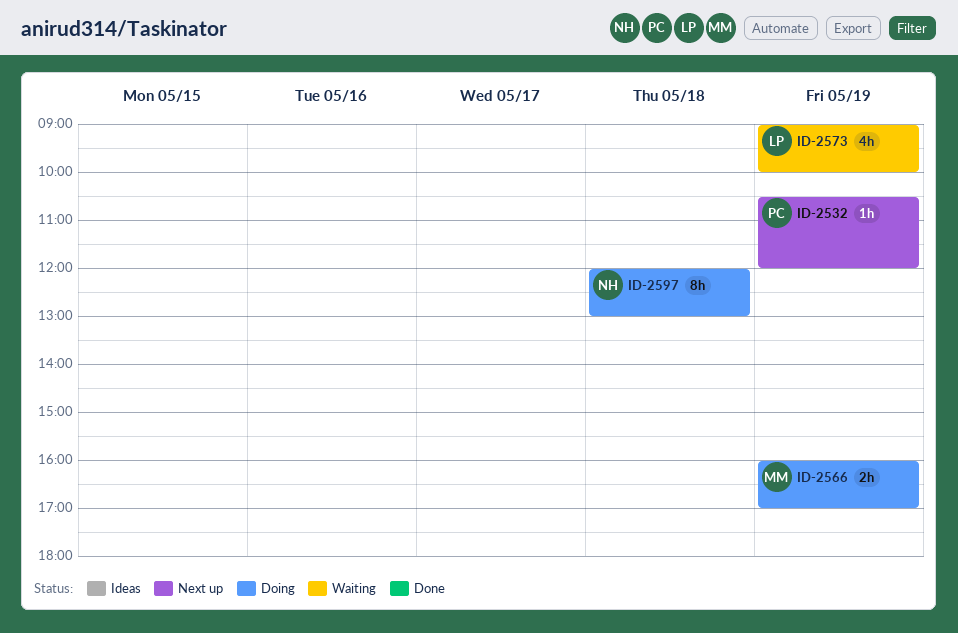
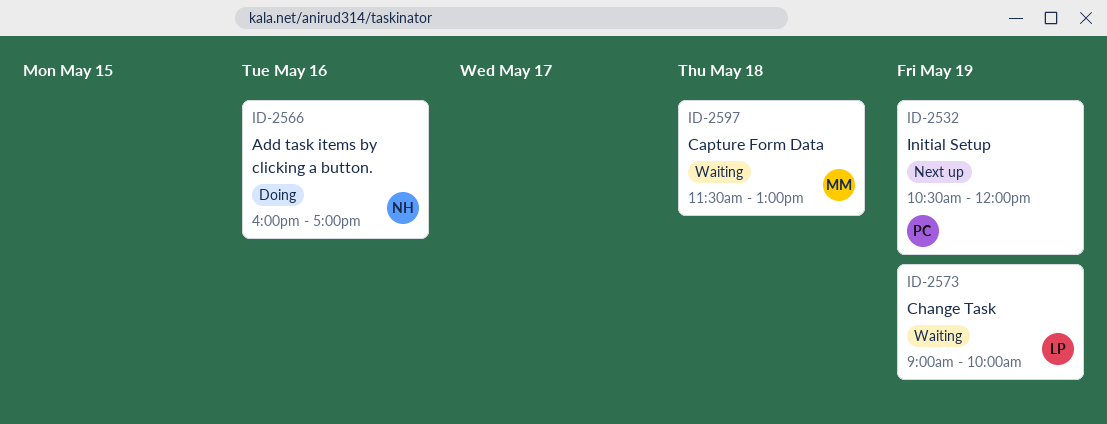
ID-2566, owner: MM -> NH
ID-2566, day: May 19 -> May 16
ID-2597, status: Doing -> Waiting
ID-2597, owner: NH -> MM
ID-2597, begins: 12:00 -> 11:30

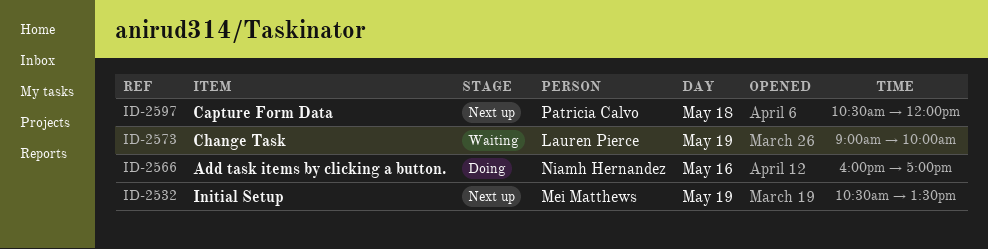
ID-2532, owner: Patricia Calvo -> Mei Matthews
ID-2532, ends: 12:00 -> 13:30
ID-2597, status: Waiting -> Next up
ID-2597, owner: Mei Matthews -> Patricia Calvo
ID-2597, begins: 11:30 -> 10:30
ID-2597, ends: 13:00 -> 12:00

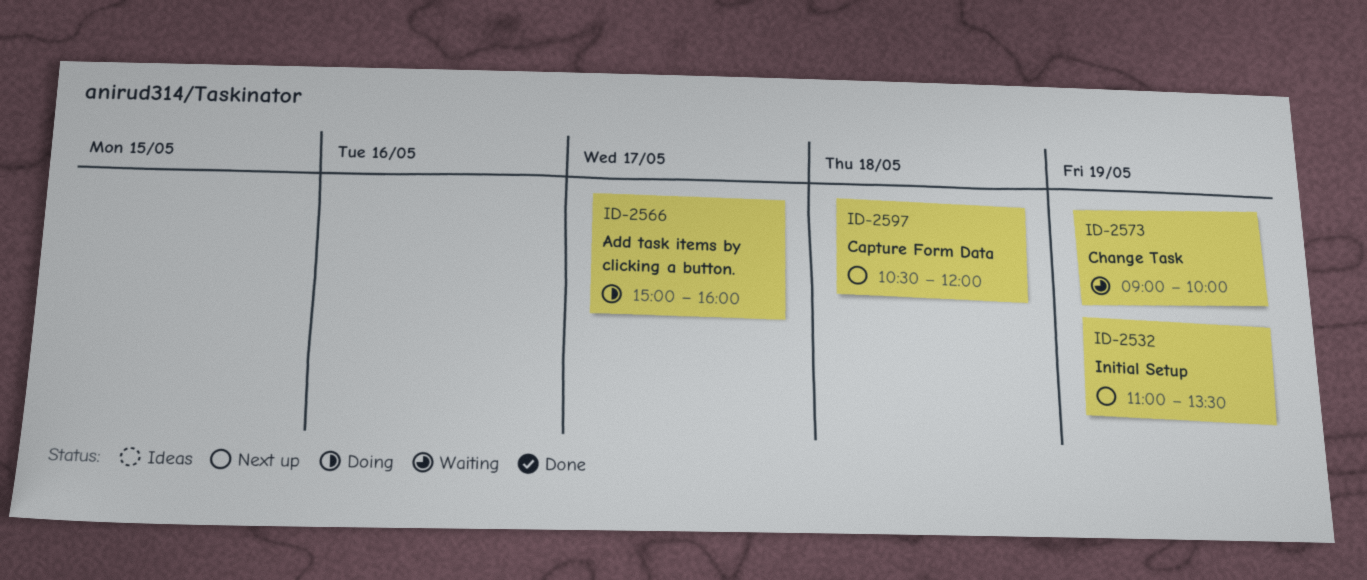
ID-2532, begins: 10:30 -> 11:00
ID-2566, day: May 16 -> May 17
ID-2566, begins: 16:00 -> 15:00
ID-2566, ends: 17:00 -> 16:00

